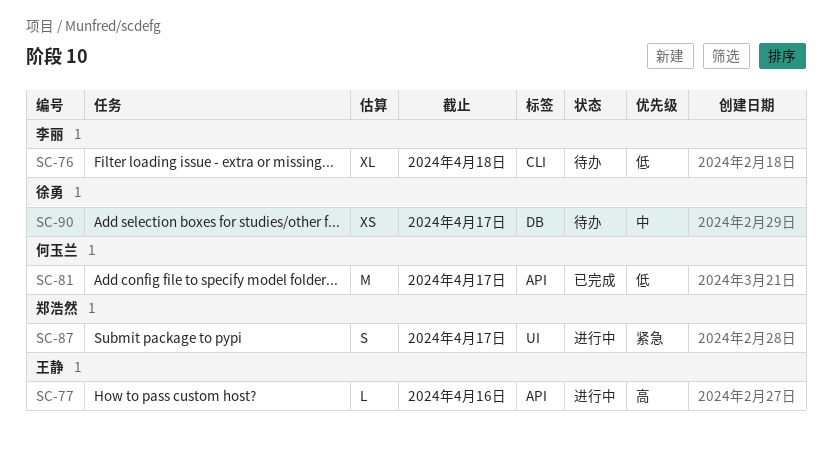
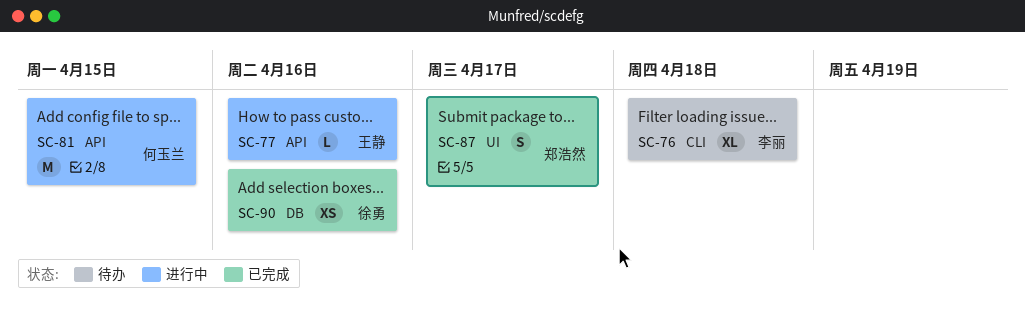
SC-81, status: 已完成 -> 进行中
SC-81, due: Apr 17 -> Apr 15
SC-87, status: 进行中 -> 已完成
SC-90, status: 待办 -> 已完成
SC-90, due: Apr 17 -> Apr 16

